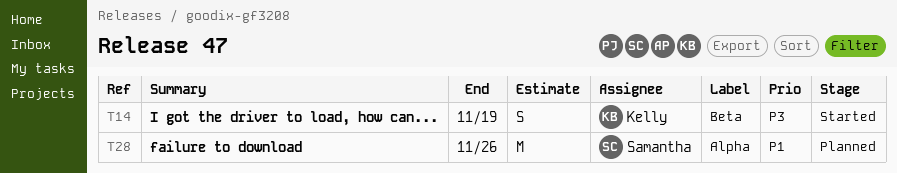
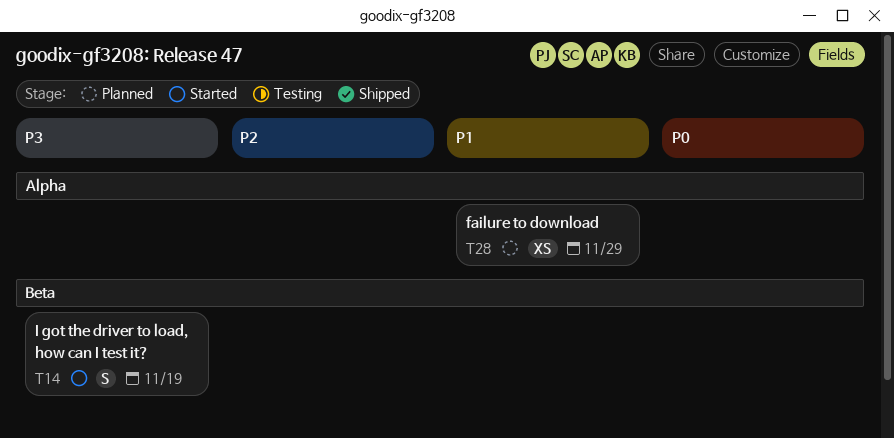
T28, estimate: M -> XS
T28, due: Nov 26 -> Nov 29

